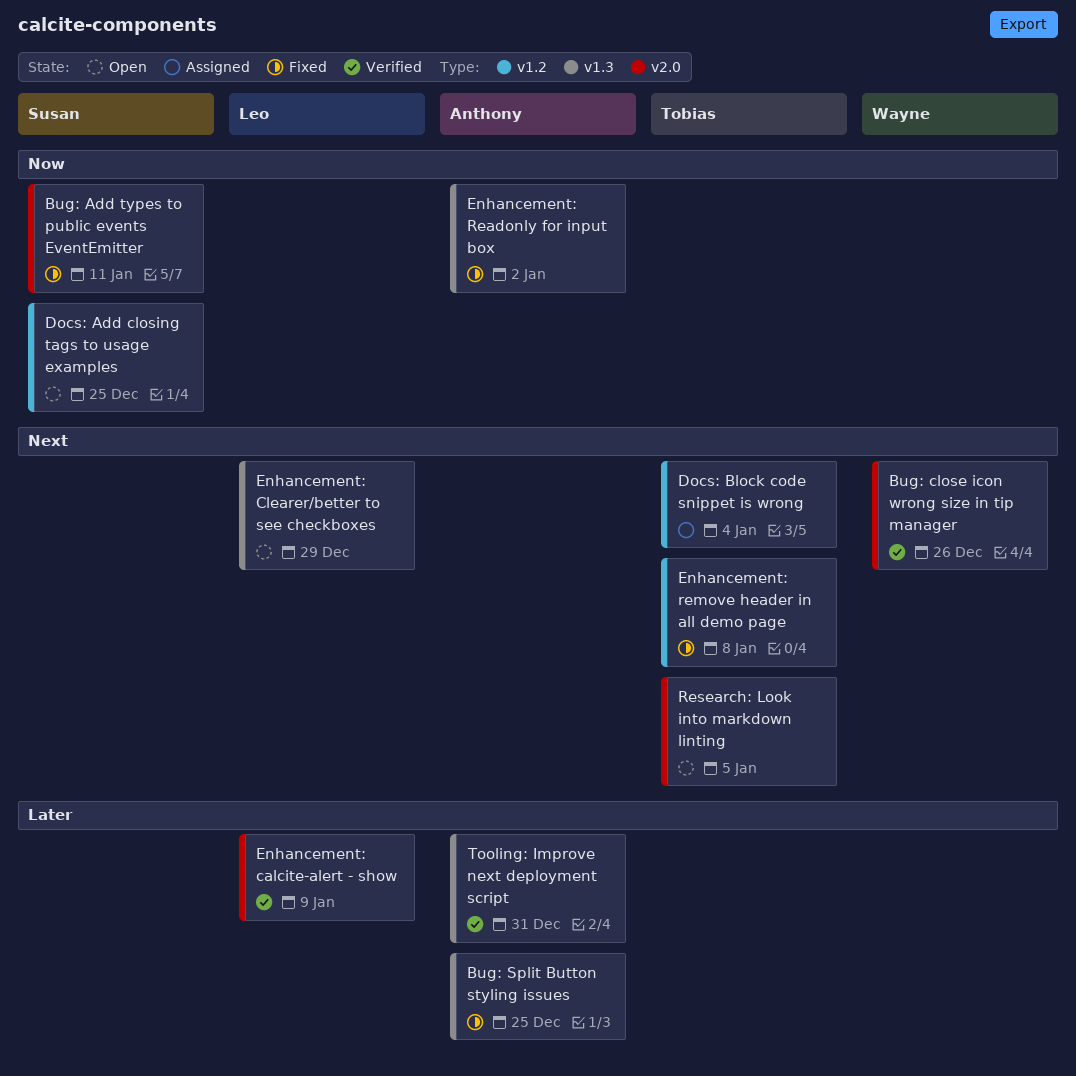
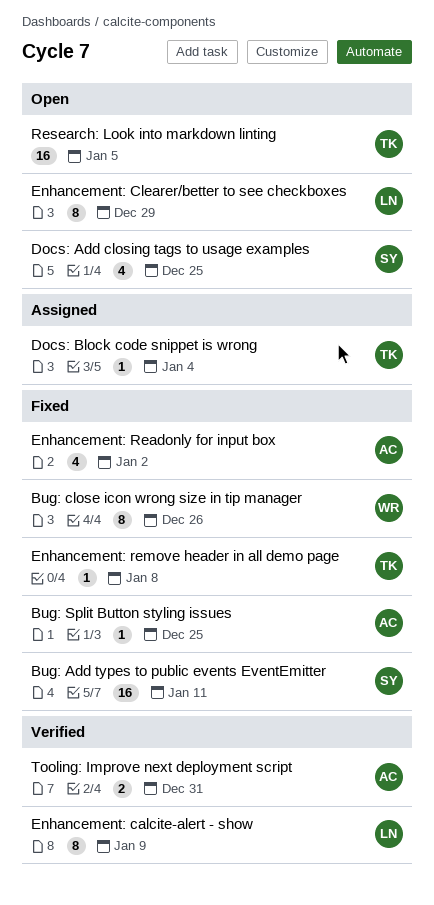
Bug: close icon wrong size in tip manager, status: Verified -> Fixed

